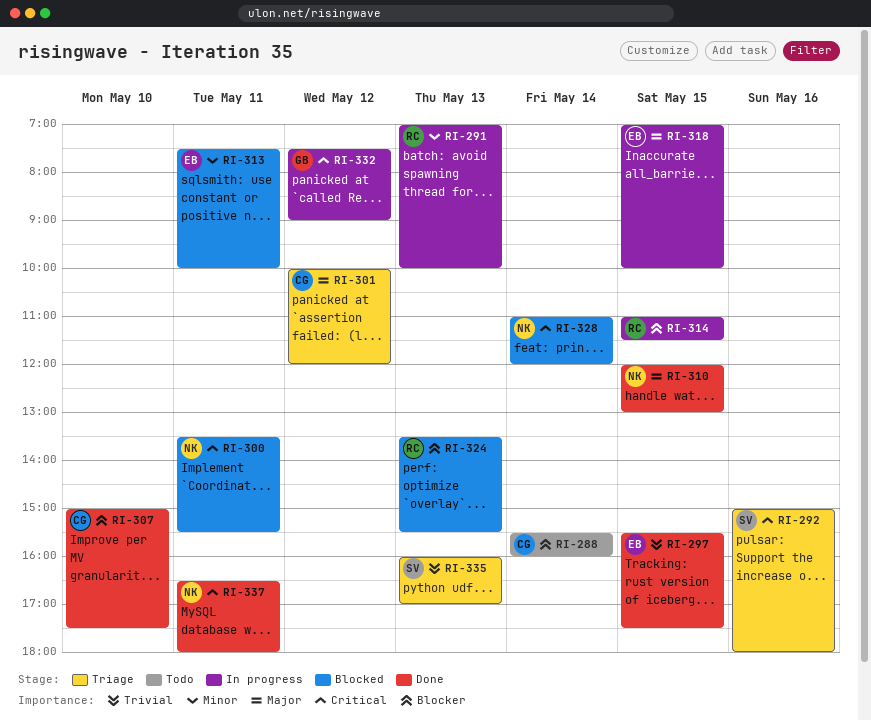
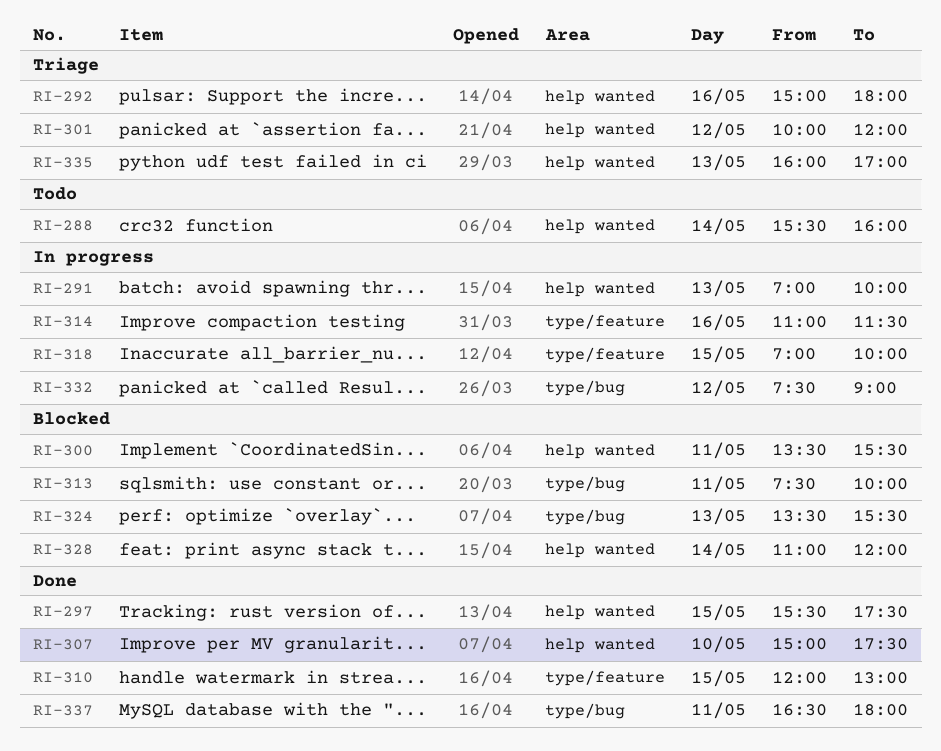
RI-314, day: May 15 -> May 16

